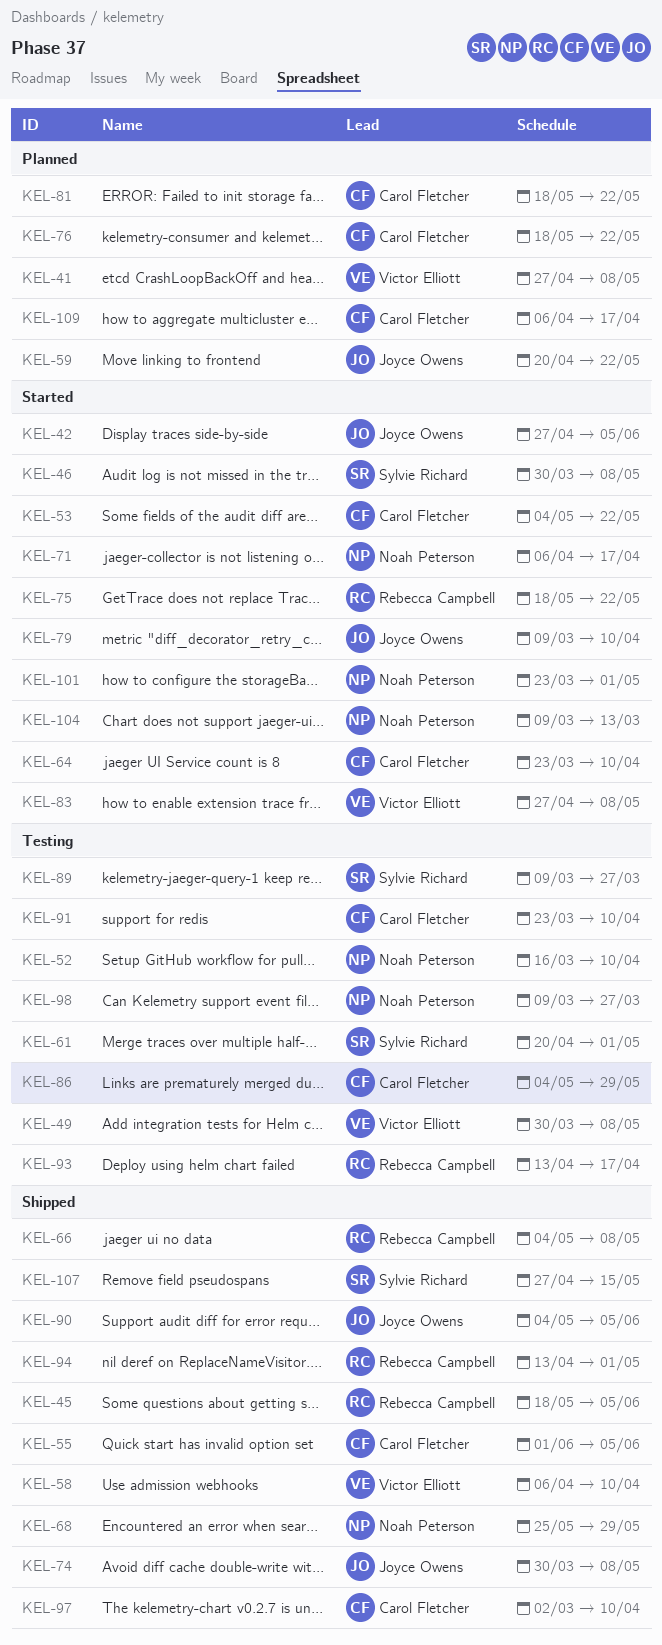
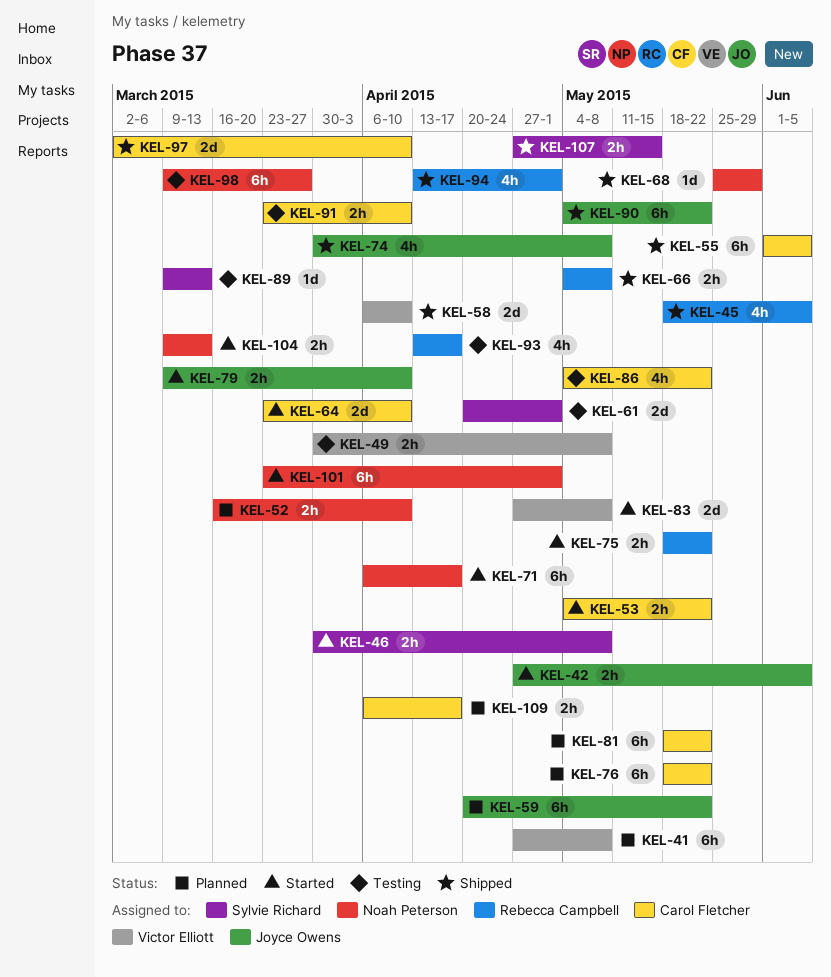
KEL-52, status: Testing -> Planned
KEL-86, due: May 29 -> May 22
KEL-89, due: Mar 27 -> Mar 13
KEL-90, due: Jun 5 -> May 22

